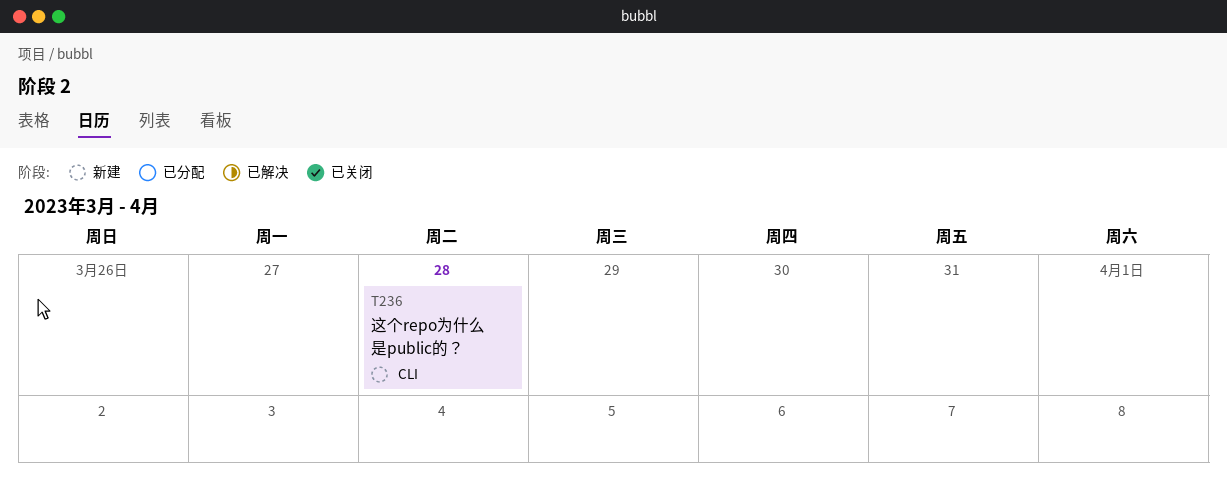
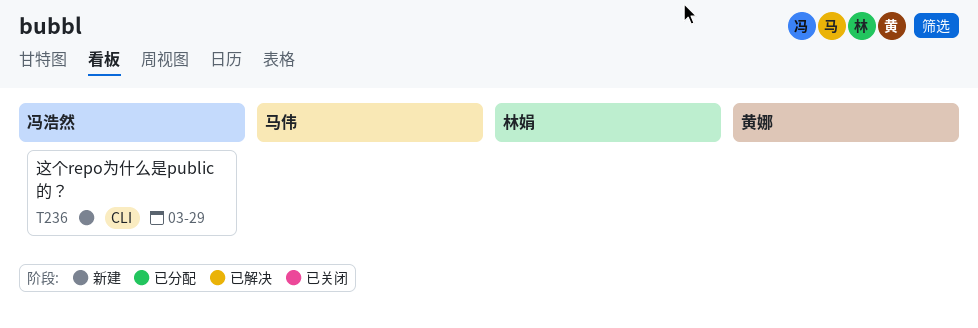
T236, due: Mar 28 -> Mar 29

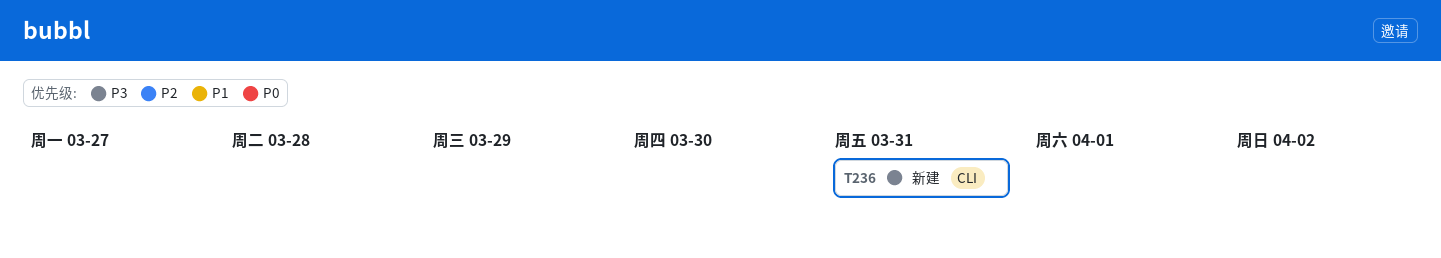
T236, due: Mar 29 -> Mar 31

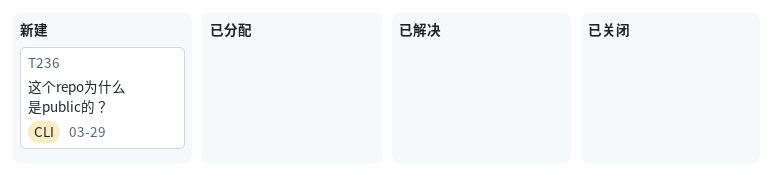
T236, due: Mar 31 -> Mar 29

